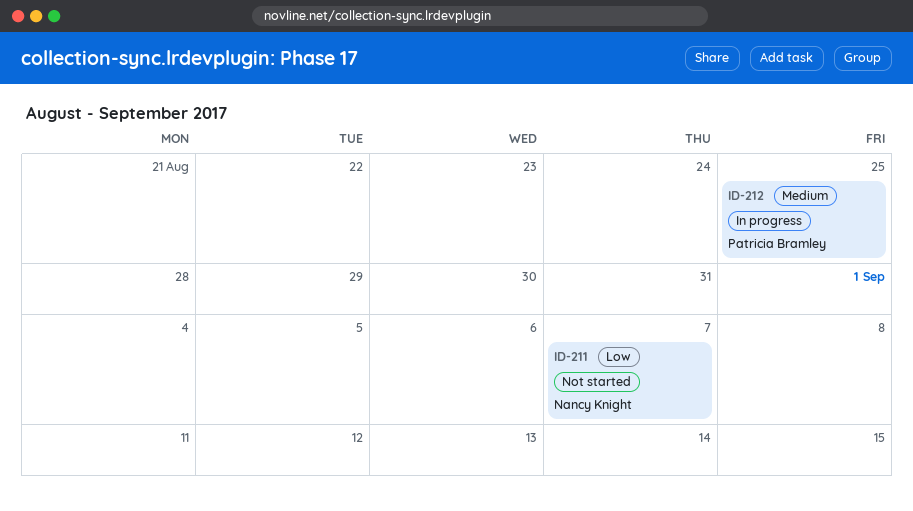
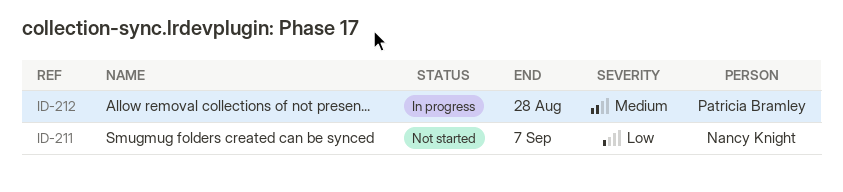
ID-212, due: Aug 25 -> Aug 28

